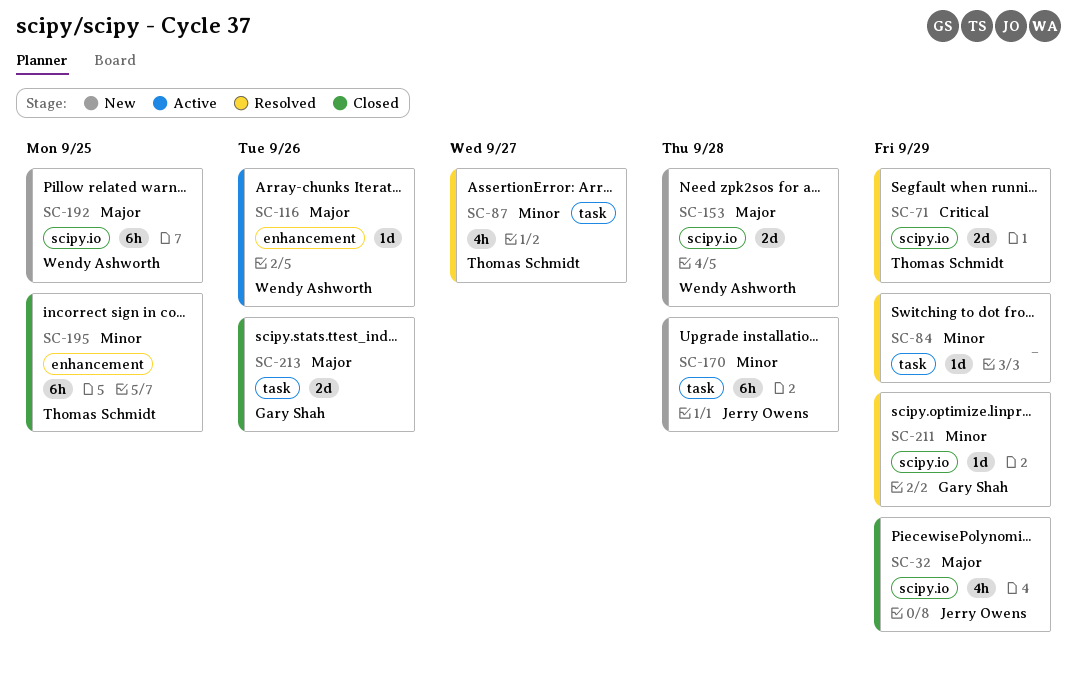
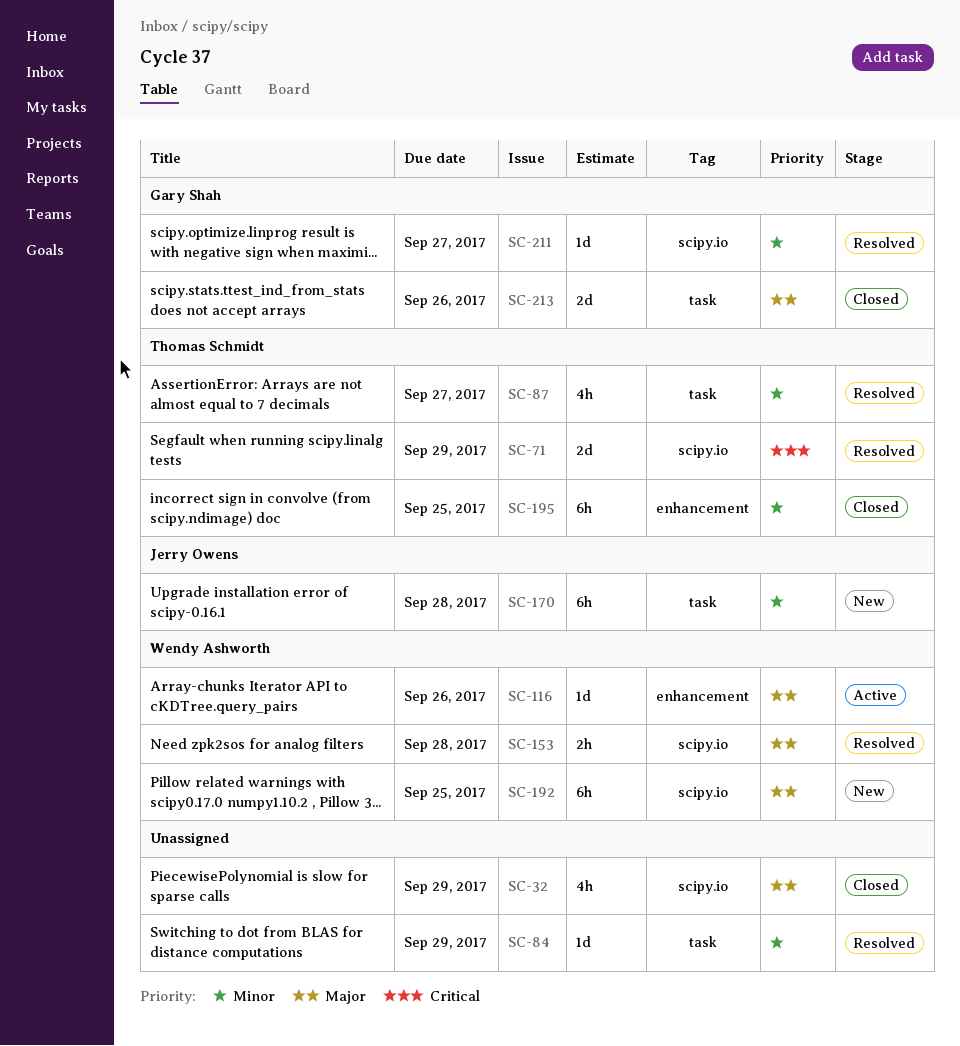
SC-32, owner: Jerry Owens -> none
SC-153, status: New -> Resolved
SC-153, estimate: 2d -> 2h
SC-211, due: Sep 29 -> Sep 27

